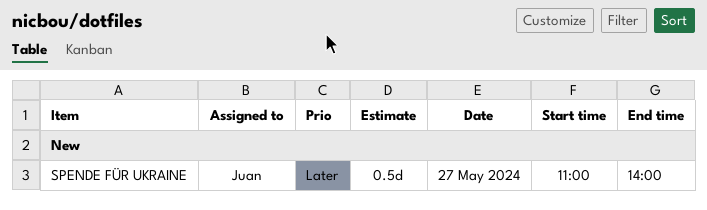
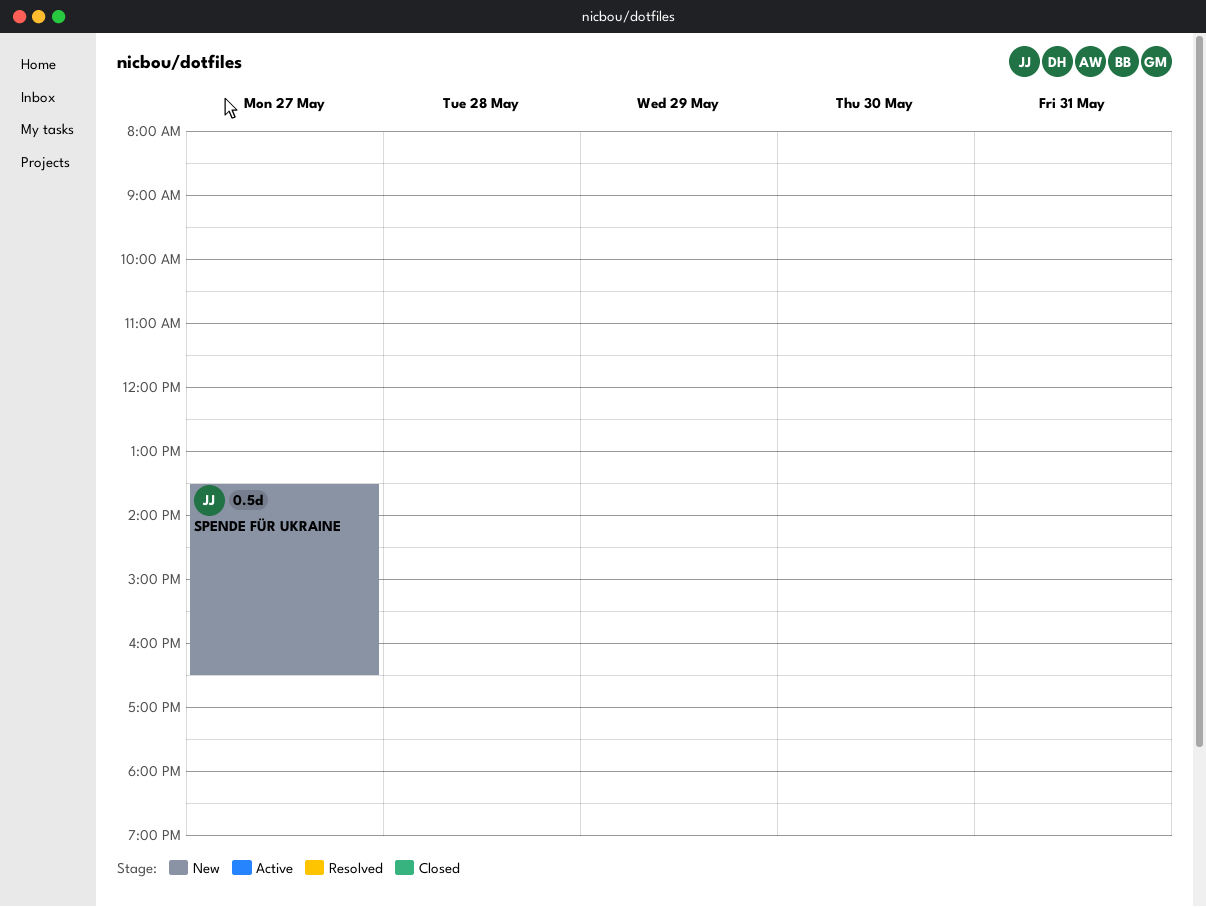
SPENDE FÜR UKRAINE, begins: 11:00 -> 13:30
SPENDE FÜR UKRAINE, ends: 14:00 -> 16:30

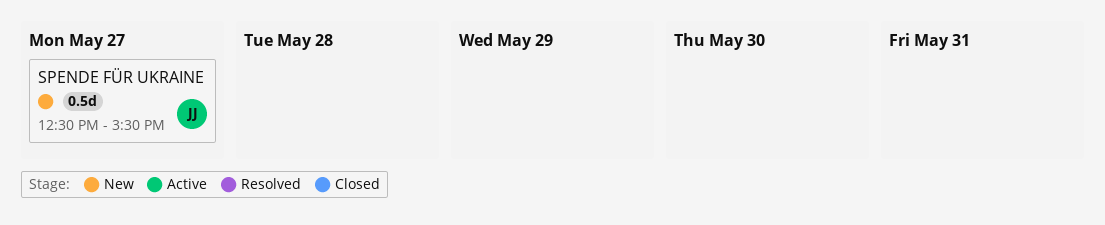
SPENDE FÜR UKRAINE, begins: 13:30 -> 12:30
SPENDE FÜR UKRAINE, ends: 16:30 -> 15:30

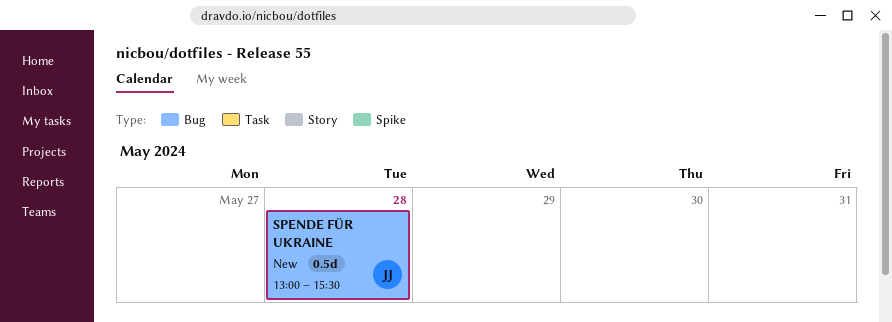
SPENDE FÜR UKRAINE, day: May 27 -> May 28
SPENDE FÜR UKRAINE, begins: 12:30 -> 13:00

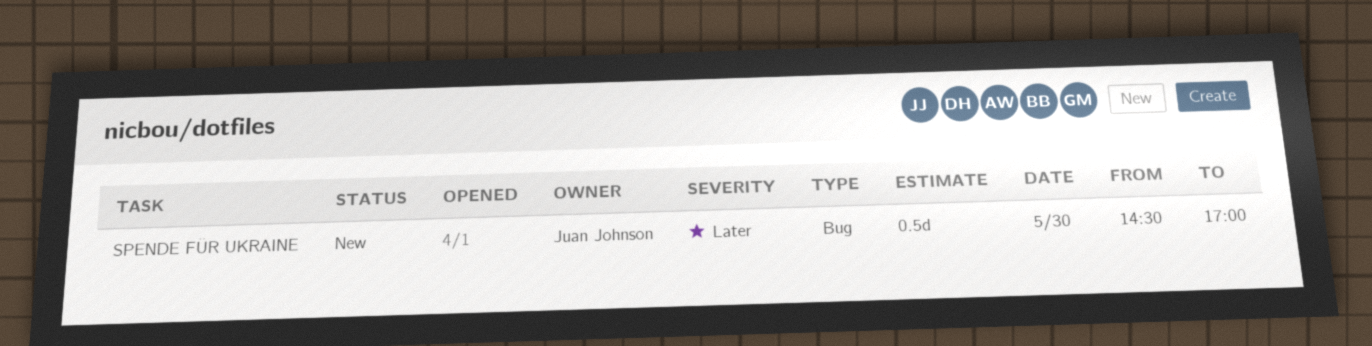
SPENDE FÜR UKRAINE, day: May 28 -> May 30
SPENDE FÜR UKRAINE, begins: 13:00 -> 14:30
SPENDE FÜR UKRAINE, ends: 15:30 -> 17:00

